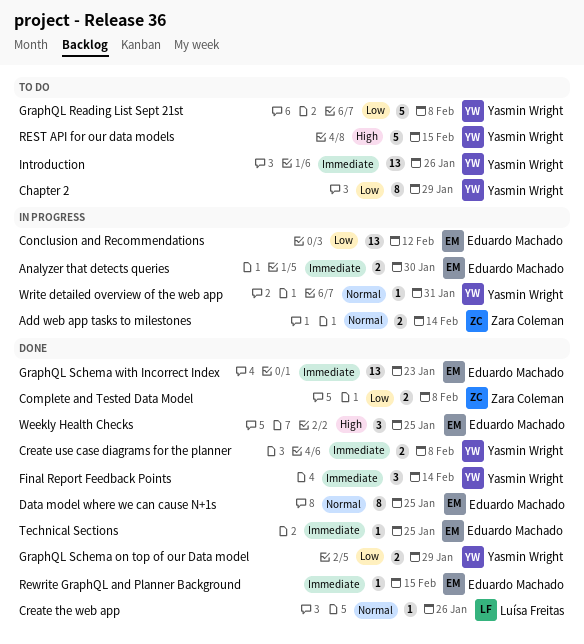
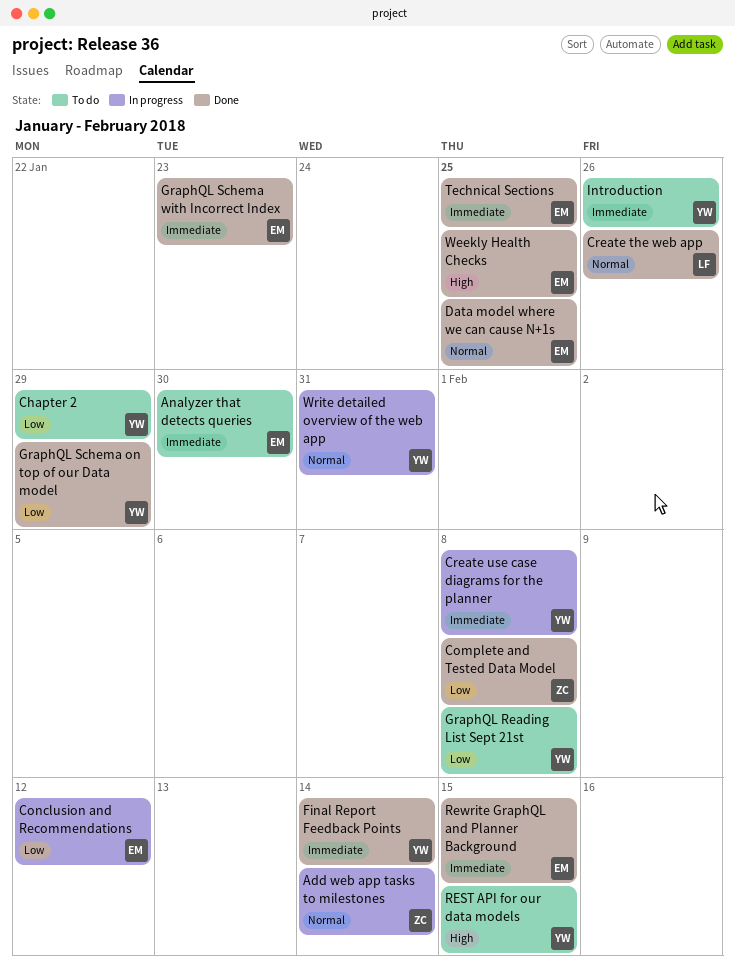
Analyzer that detects queries, status: In progress -> To do
Create use case diagrams for the planner, status: Done -> In progress

